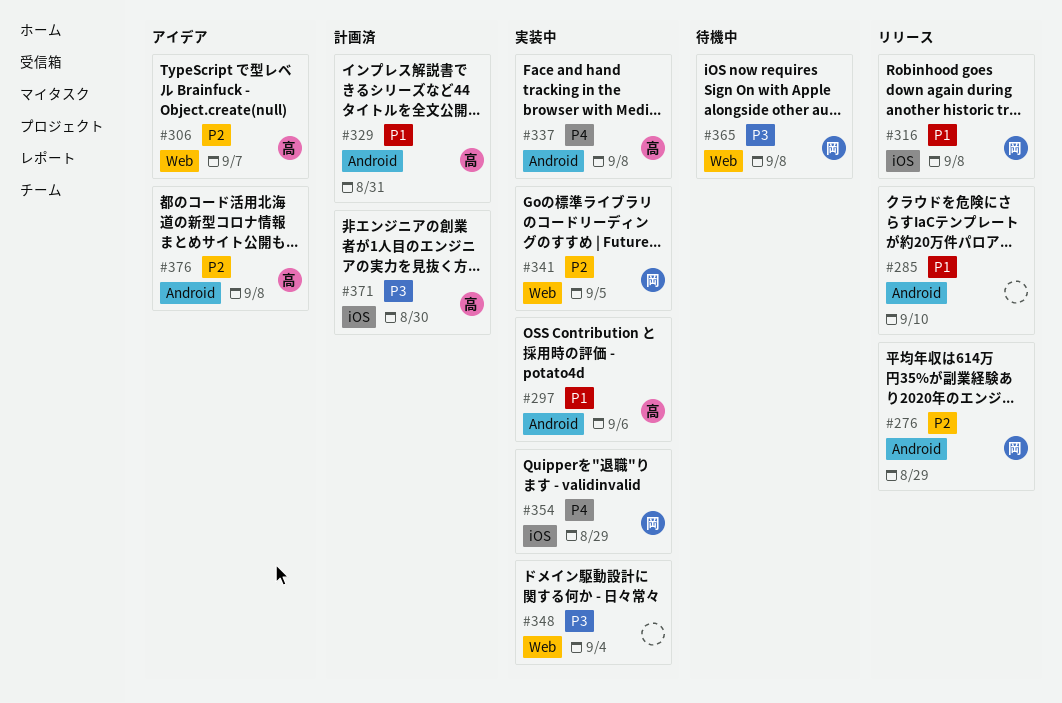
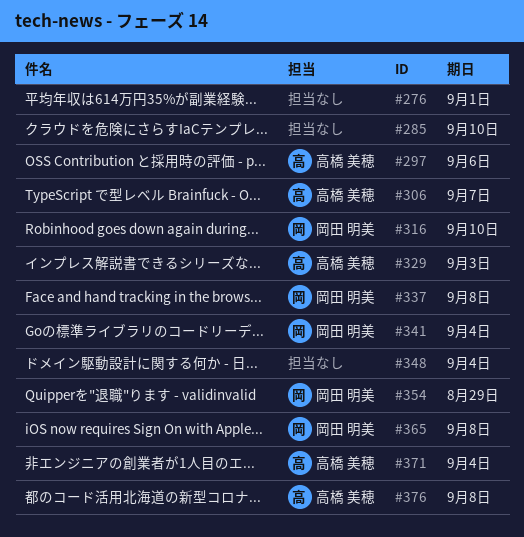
#276, owner: 岡田 明美 -> none
#276, due: Aug 29 -> Sep 1
#316, due: Sep 8 -> Sep 10
#329, due: Aug 31 -> Sep 3
#337, owner: 高橋 美穂 -> 岡田 明美
#341, due: Sep 5 -> Sep 4
#371, due: Aug 30 -> Sep 4

